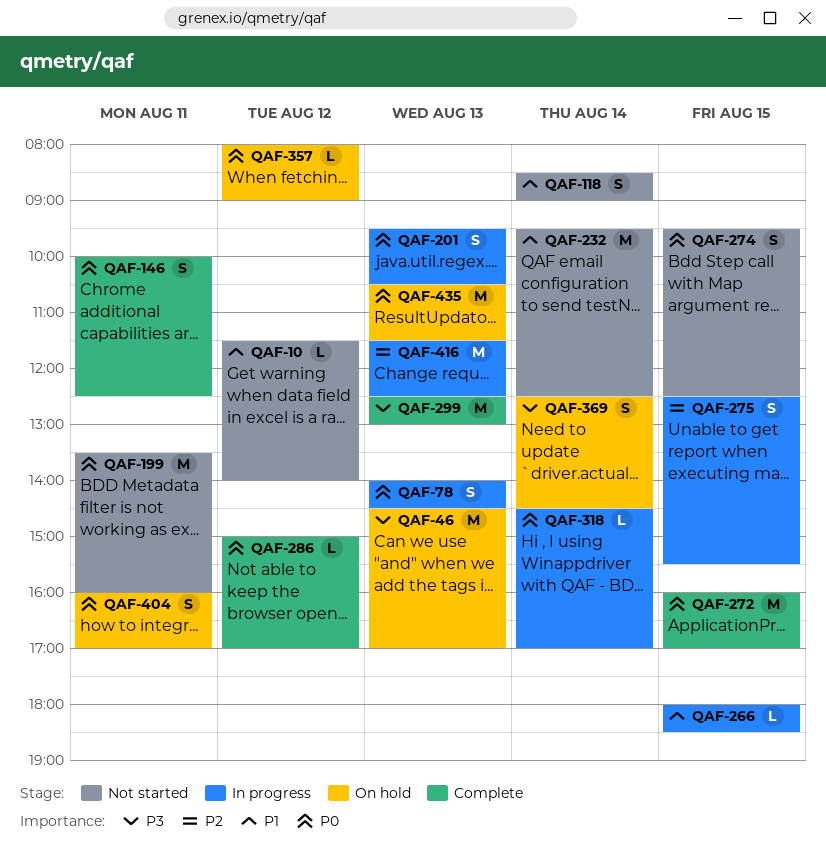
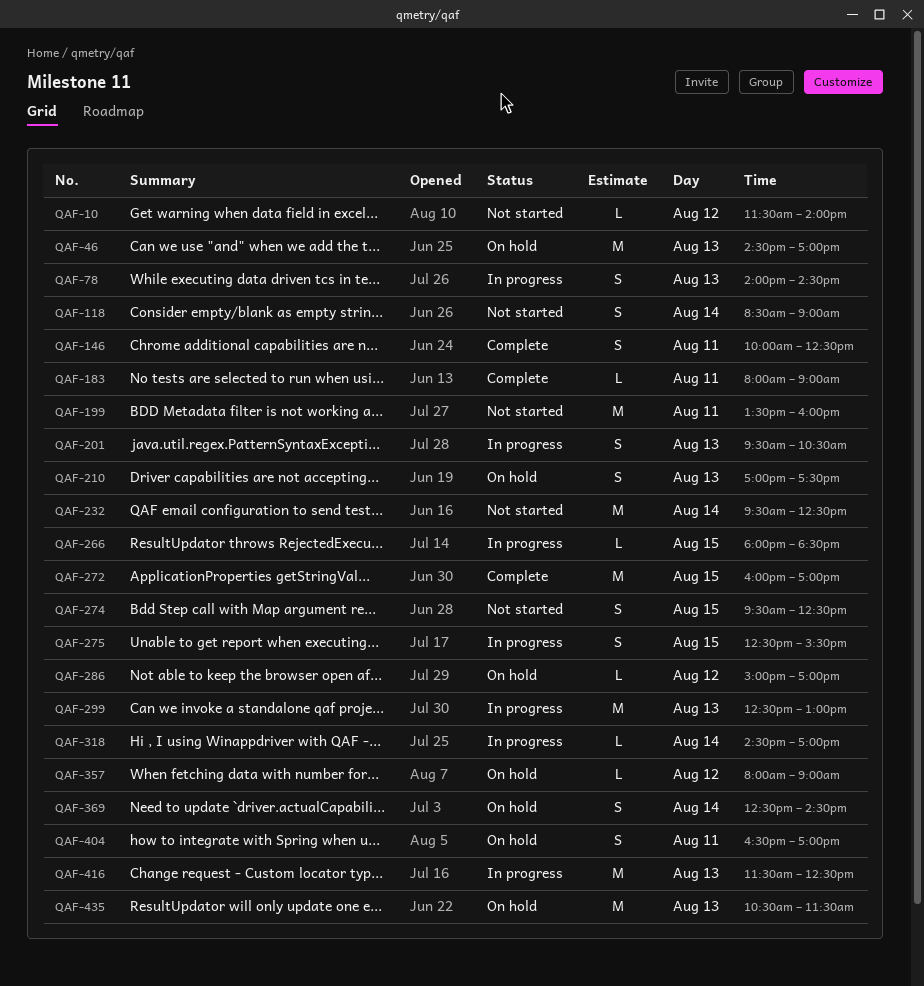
QAF-183: none -> present
QAF-210: none -> present
QAF-286, status: Complete -> On hold
QAF-299, status: Complete -> In progress
QAF-404, begins: 16:00 -> 16:30

